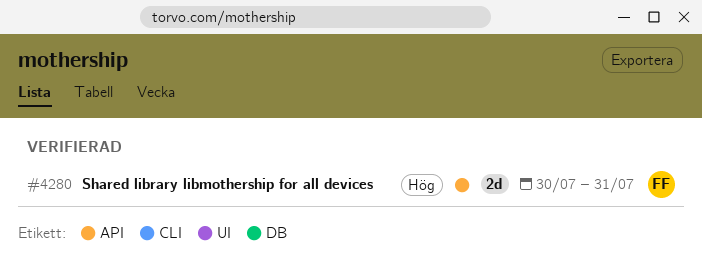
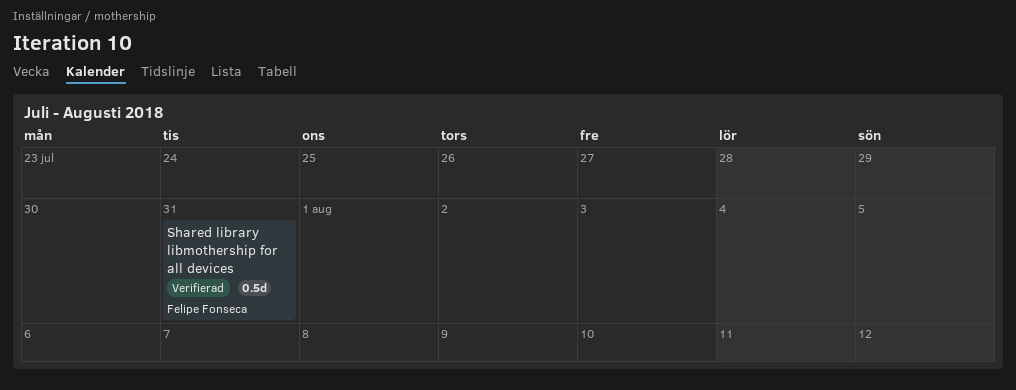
Shared library libmothership for all devices, estimate: 2d -> 0.5d

